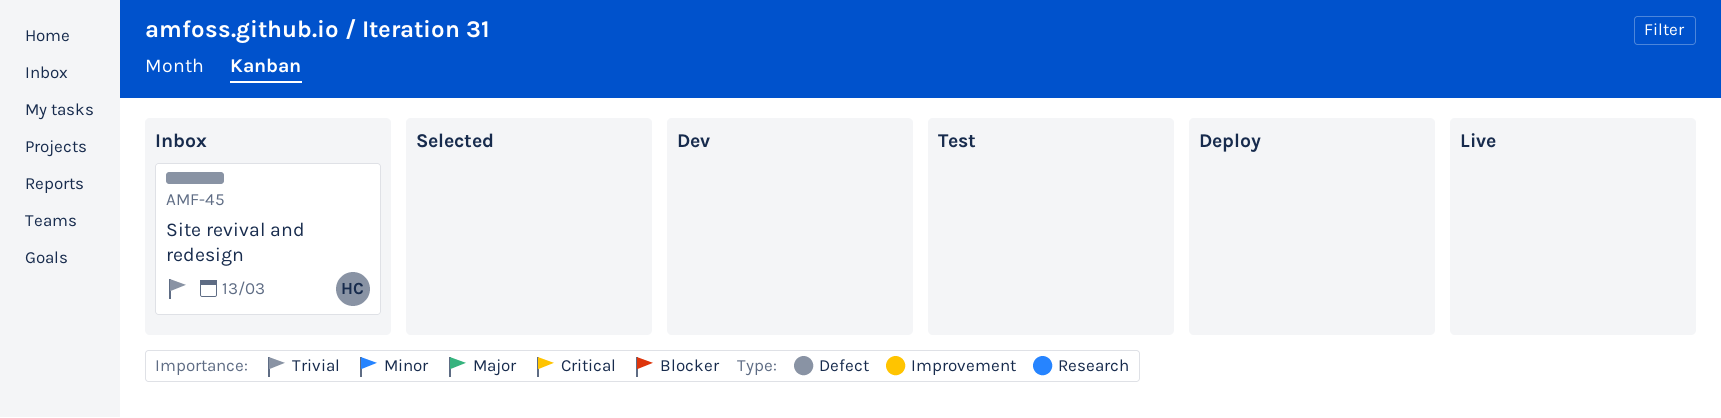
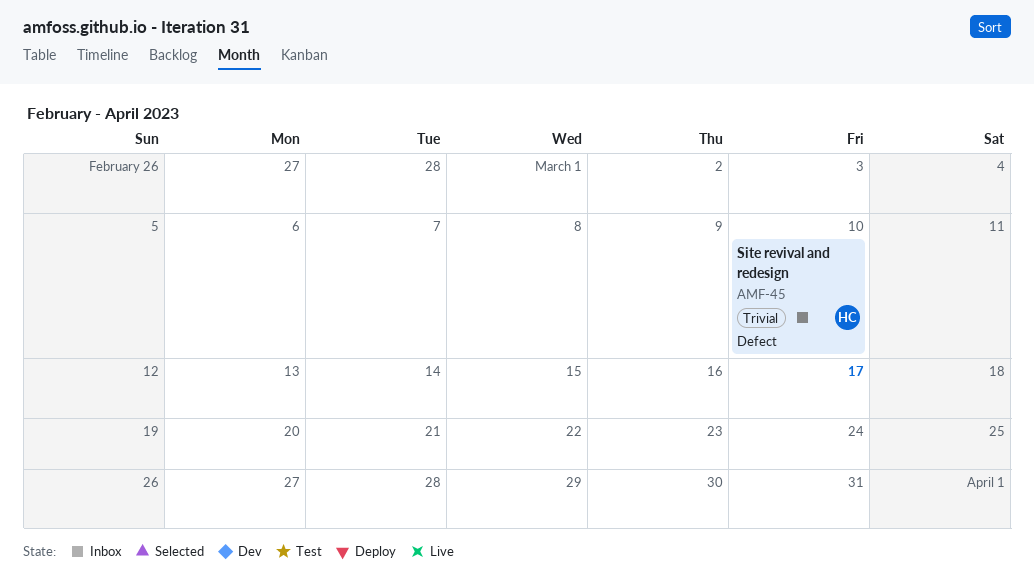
AMF-45, due: Mar 13 -> Mar 10

